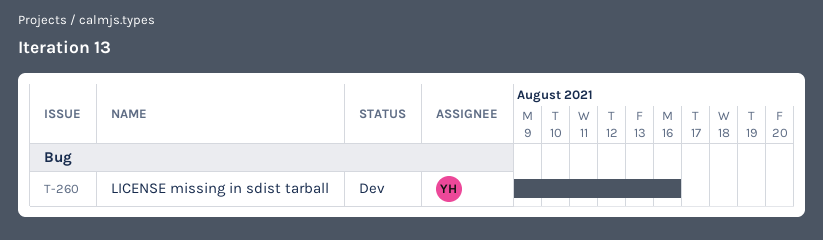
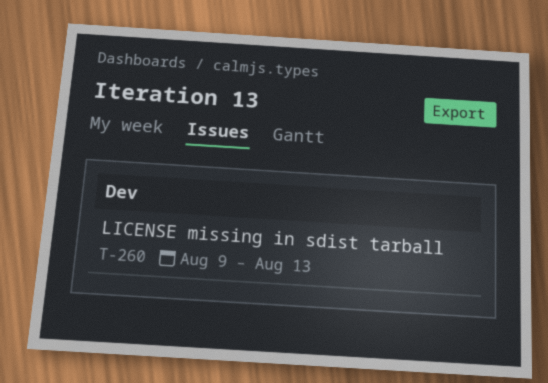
T-260, due: Aug 16 -> Aug 13

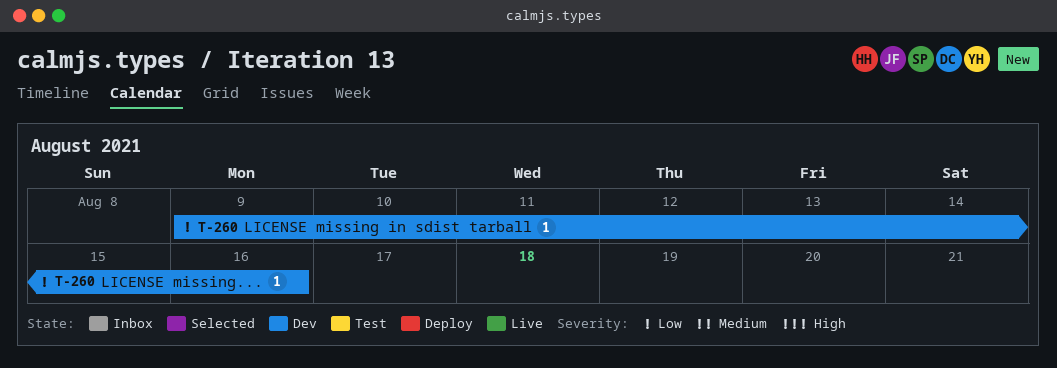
T-260, due: Aug 13 -> Aug 16

